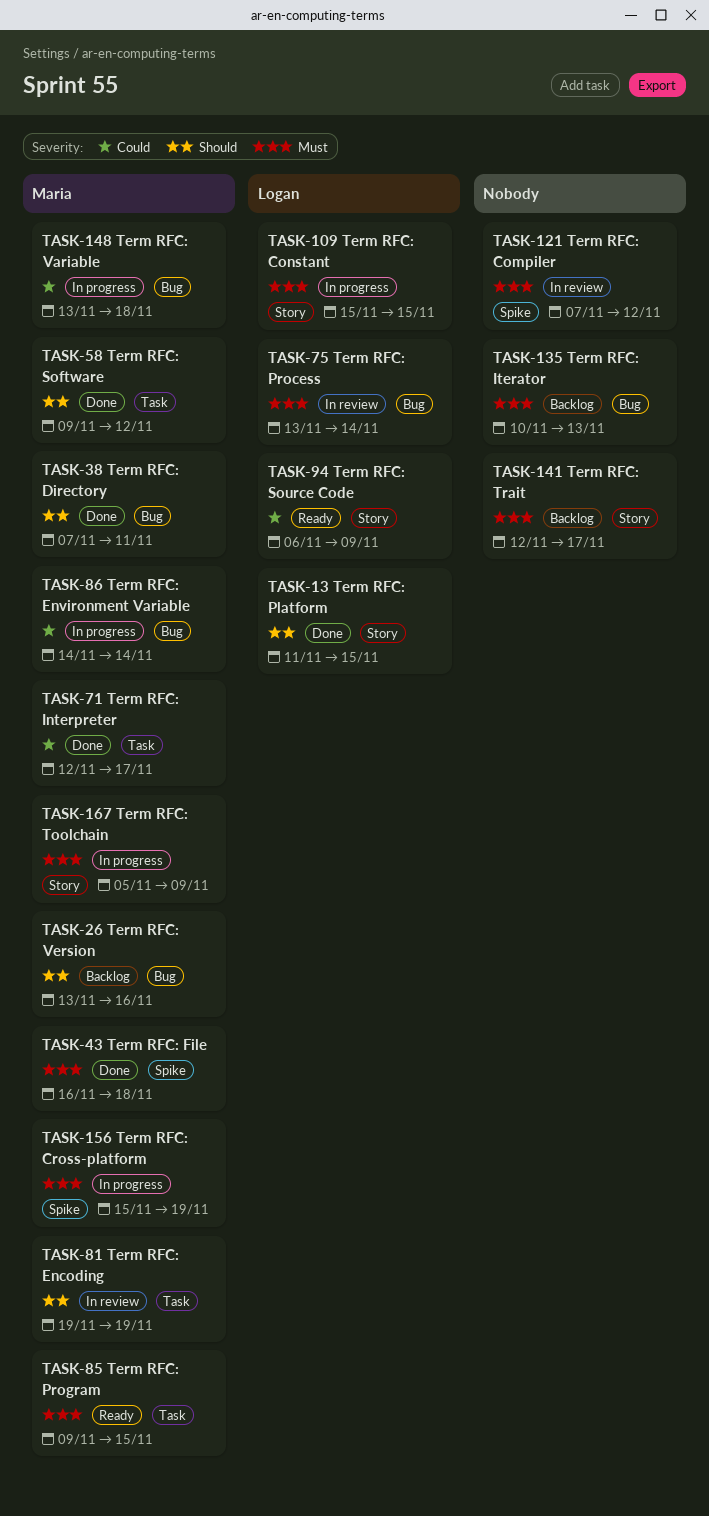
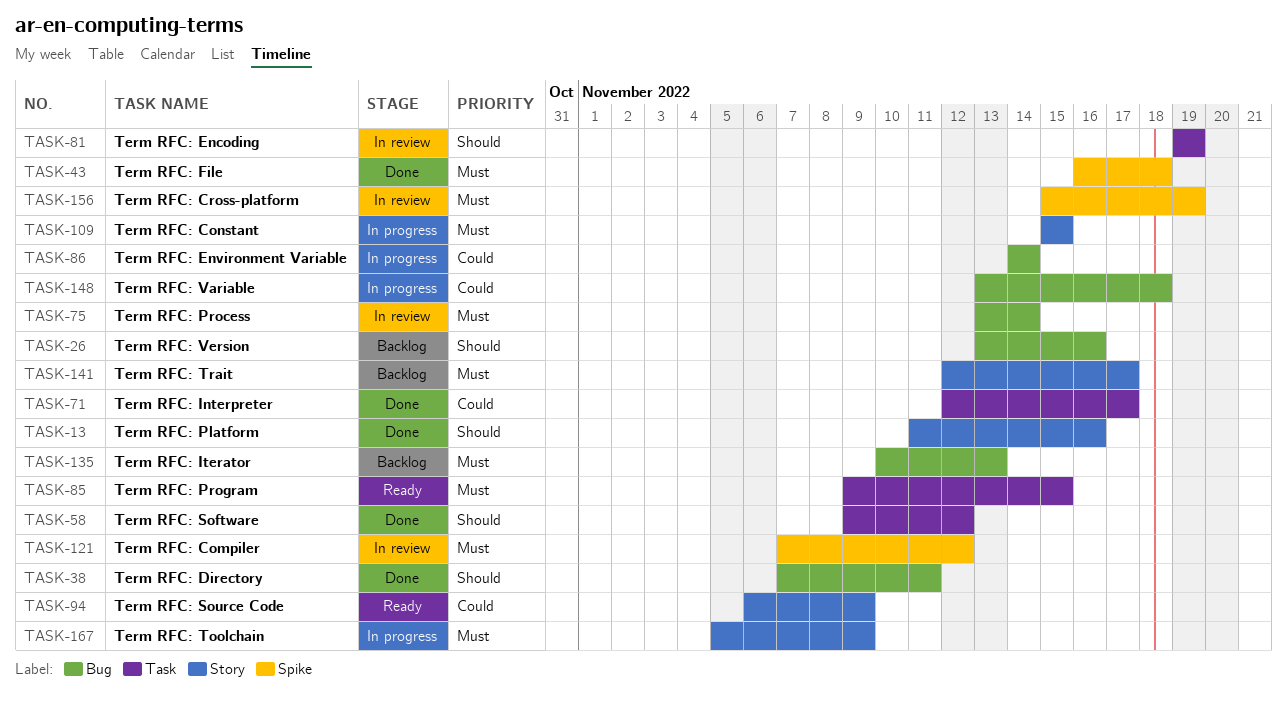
TASK-13, due: Nov 15 -> Nov 16
TASK-156, status: In progress -> In review

